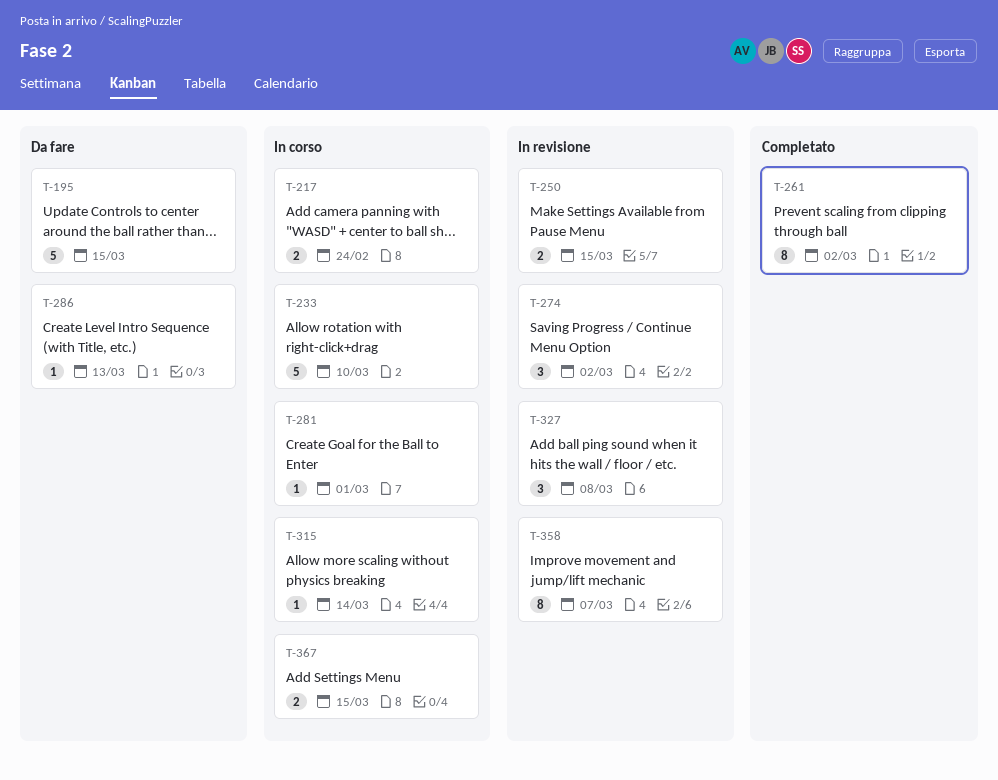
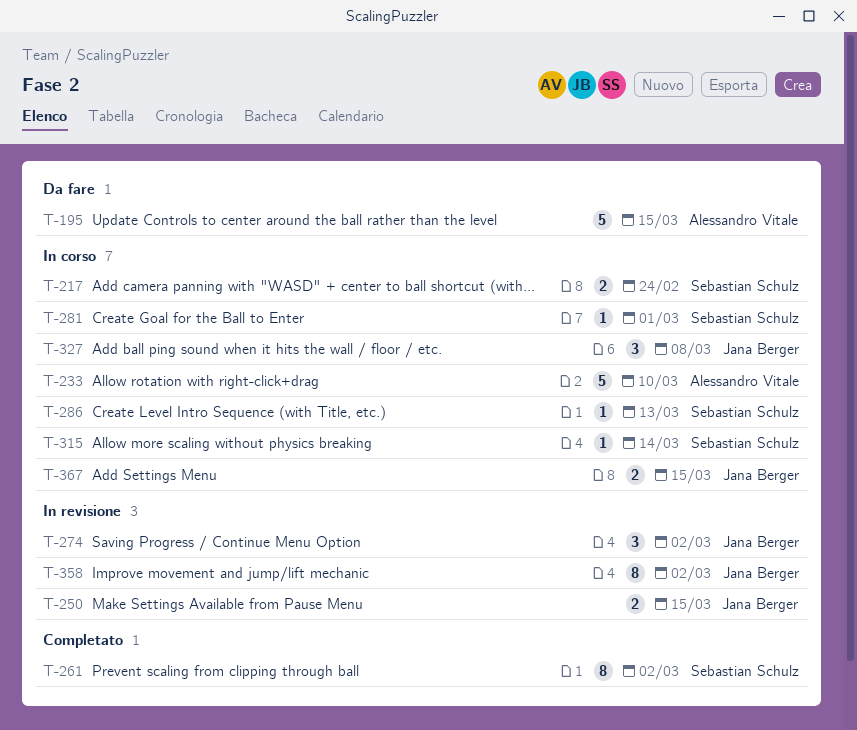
T-286, status: Da fare -> In corso
T-327, status: In revisione -> In corso
T-358, due: Mar 7 -> Mar 2

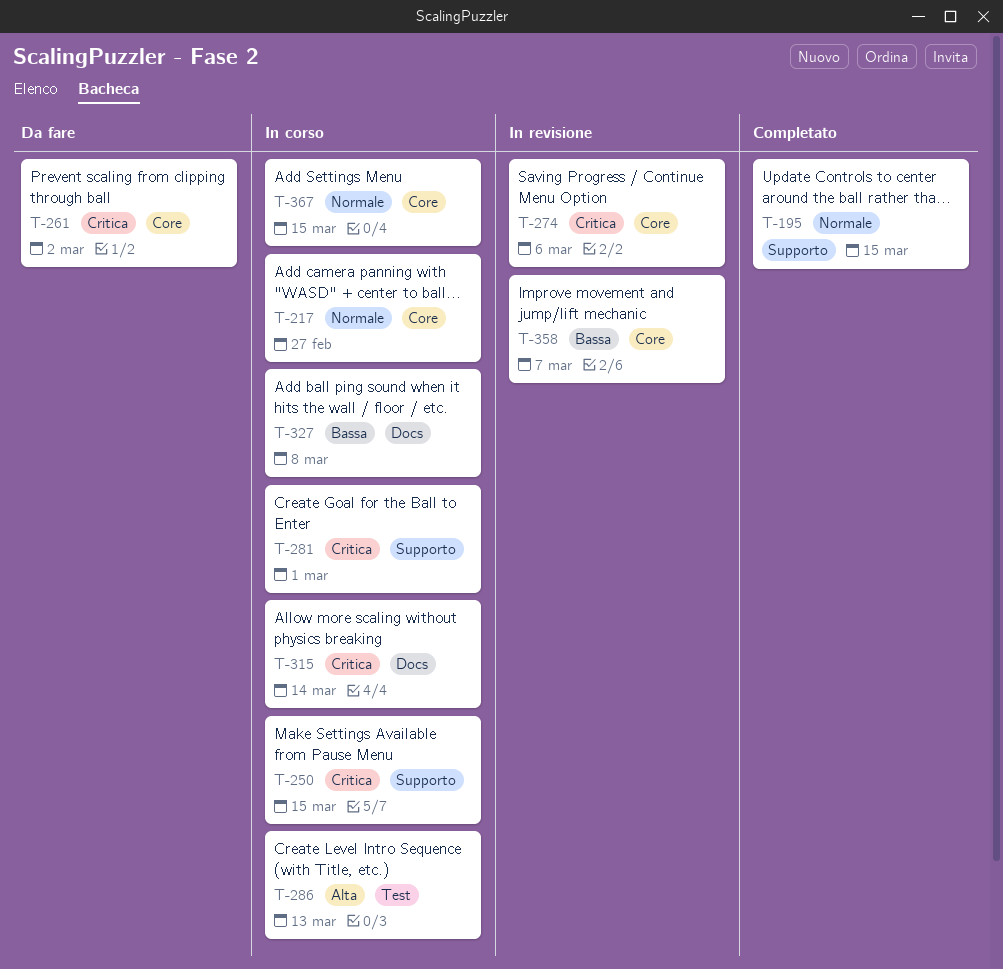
T-195, status: Da fare -> Completato
T-217, due: Feb 24 -> Feb 27
T-233: present -> none
T-250, status: In revisione -> In corso
T-261, status: Completato -> Da fare
T-274, due: Mar 2 -> Mar 6
T-358, due: Mar 2 -> Mar 7

